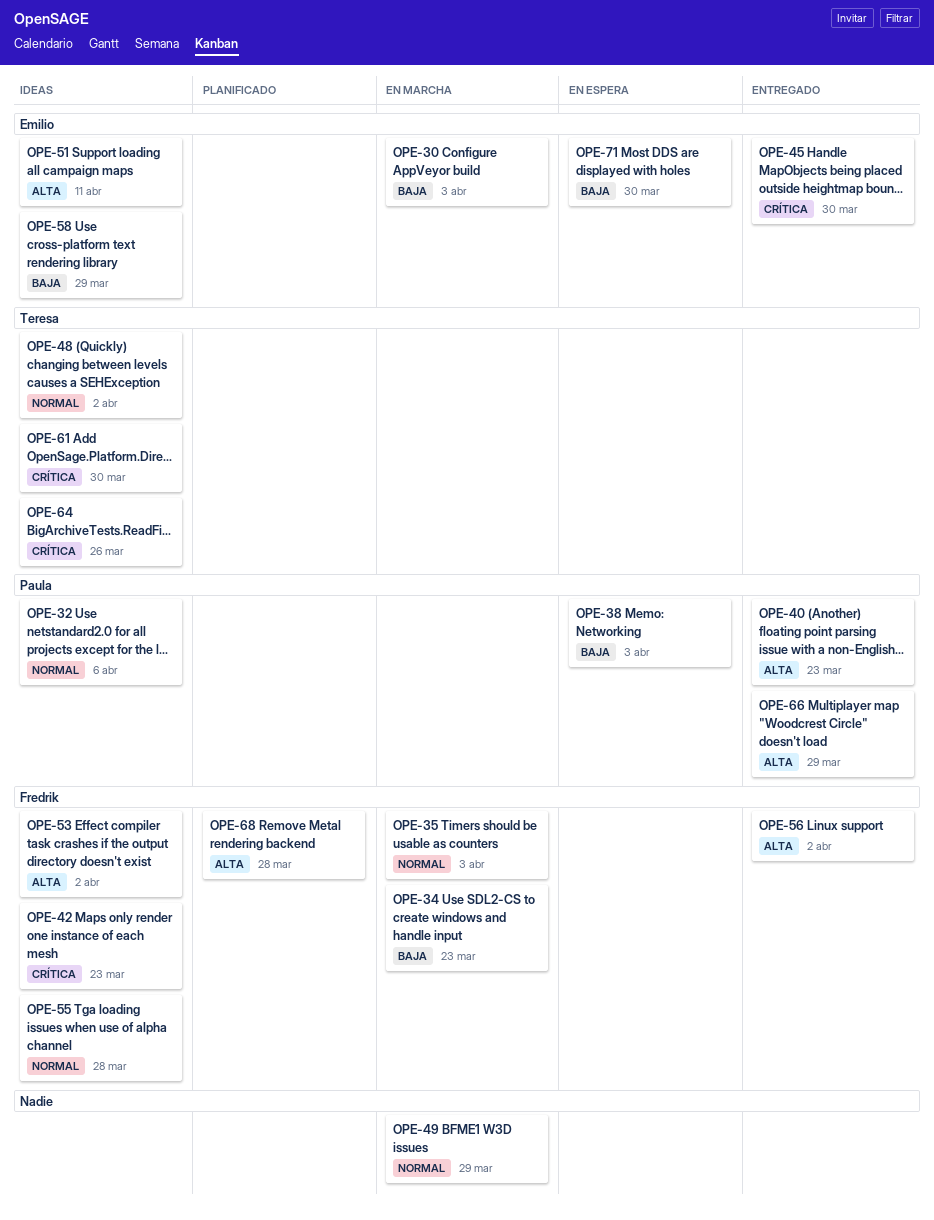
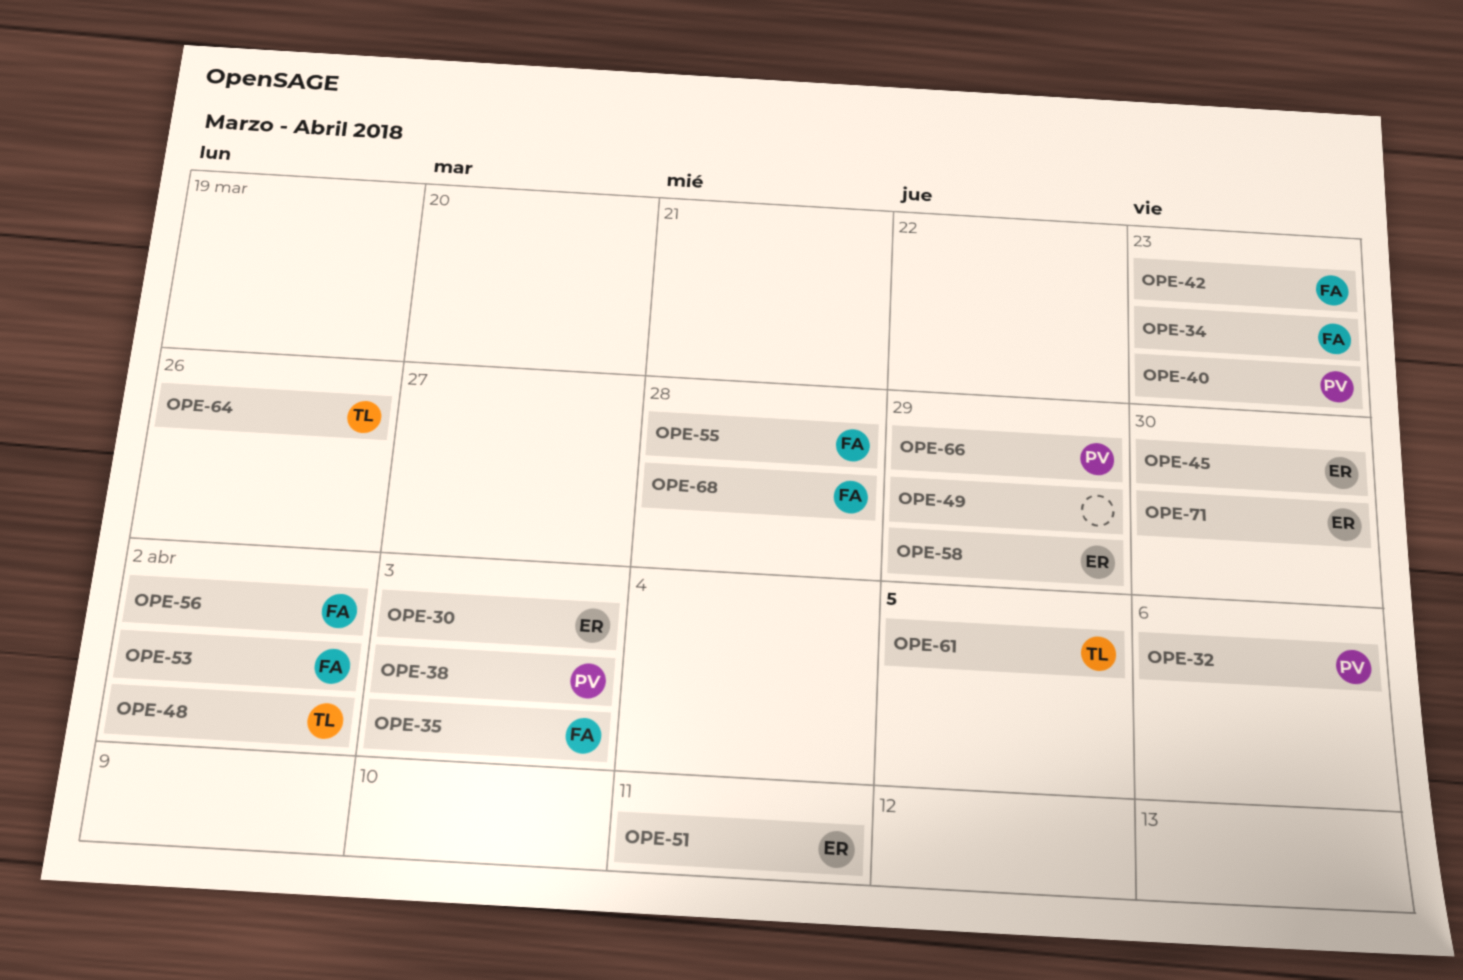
OPE-61, due: Mar 30 -> Apr 5

